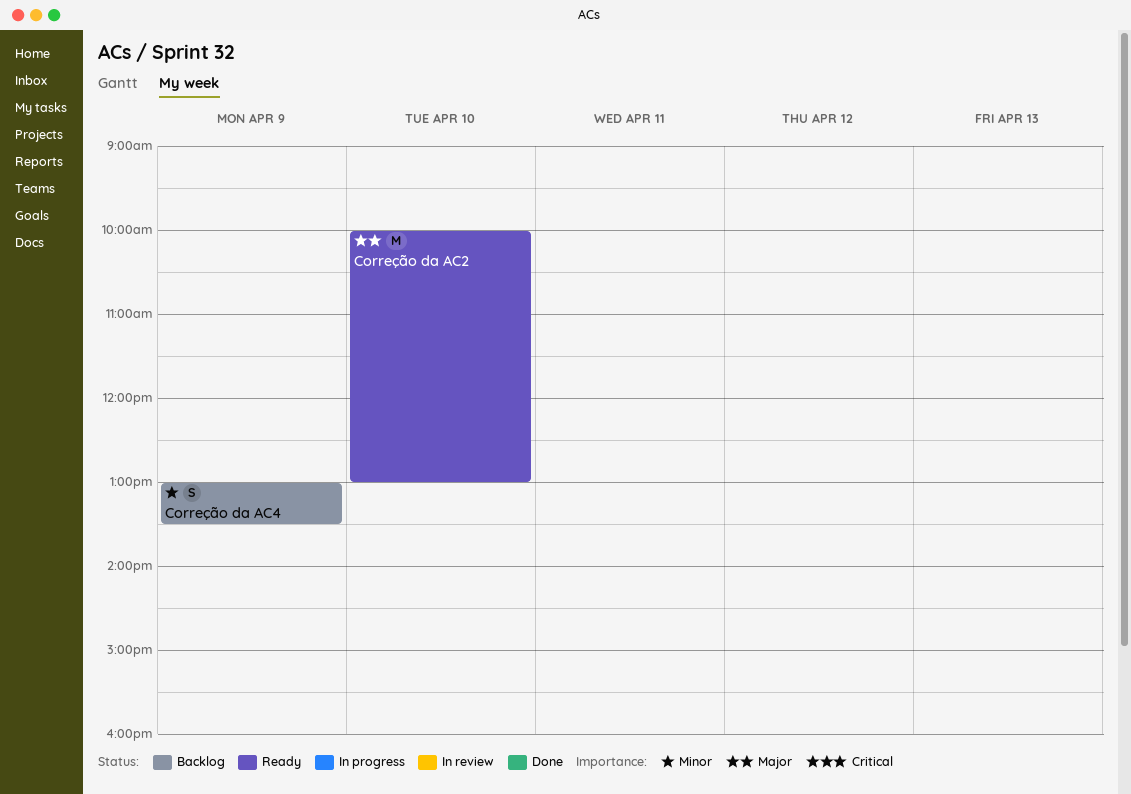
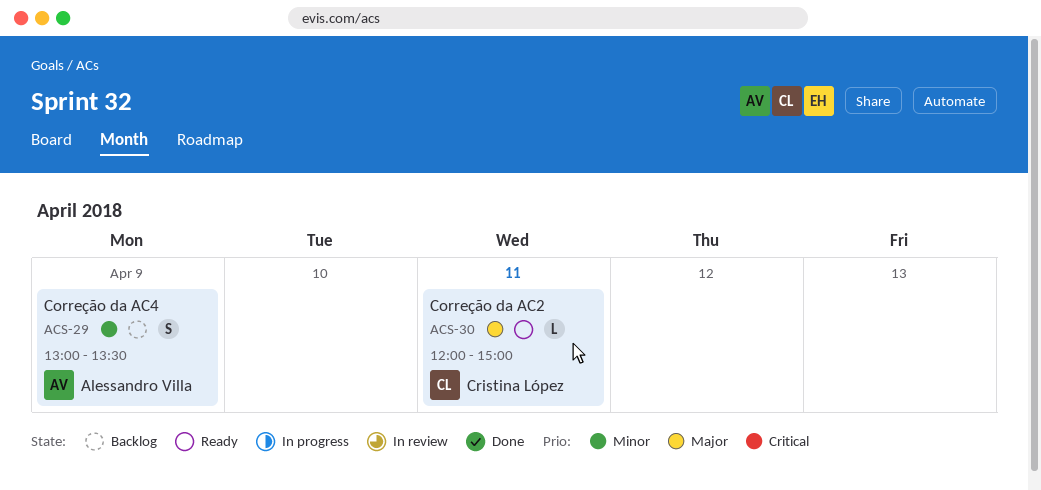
Correção da AC2, estimate: M -> L
Correção da AC2, day: Apr 10 -> Apr 11
Correção da AC2, begins: 10:00 -> 12:00
Correção da AC2, ends: 13:00 -> 15:00

